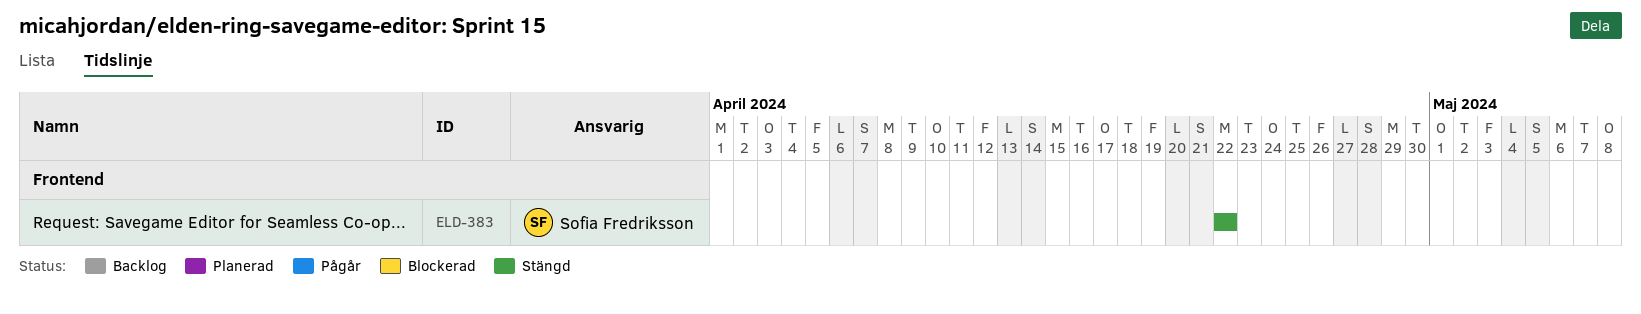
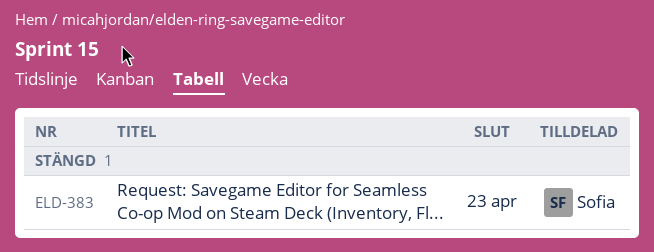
ELD-383, due: Apr 22 -> Apr 23

